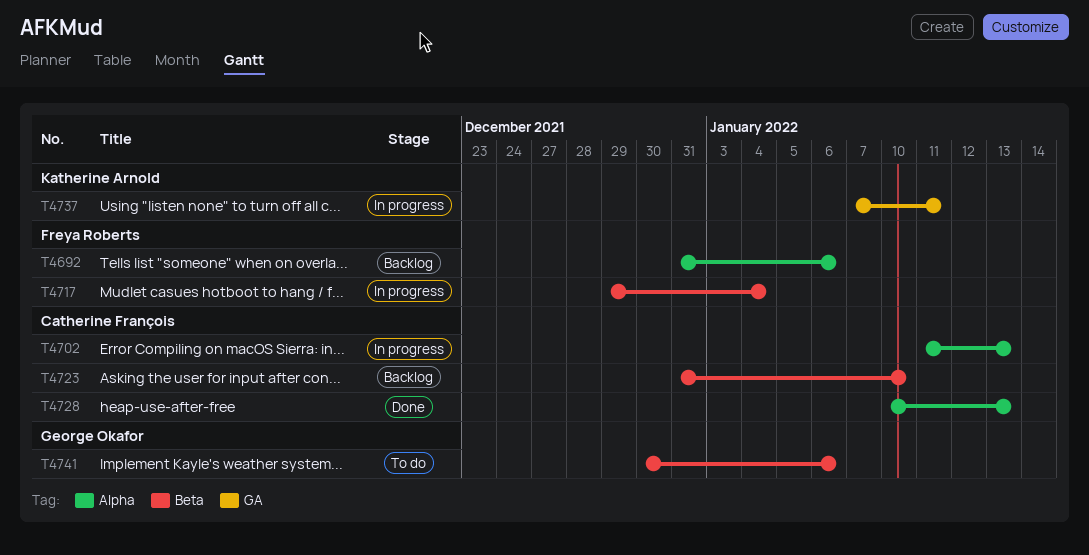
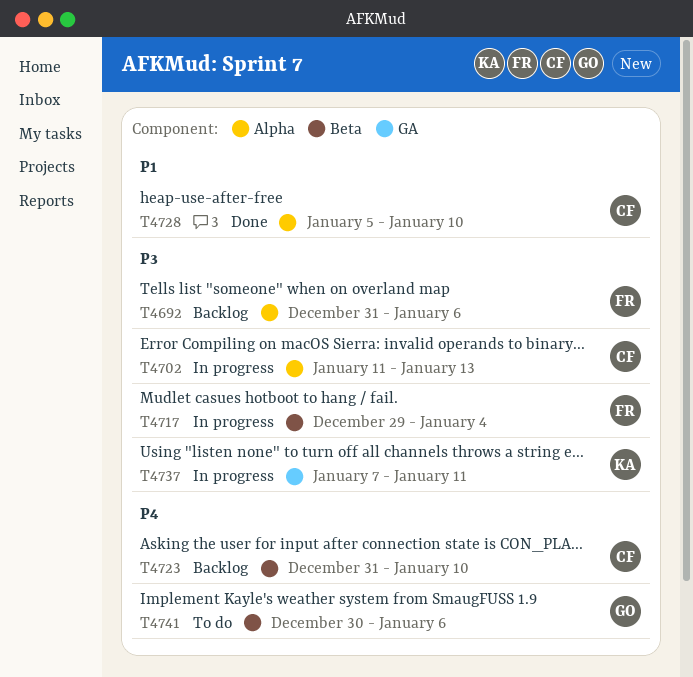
T4728, start: Jan 10 -> Jan 5
T4728, due: Jan 13 -> Jan 10

